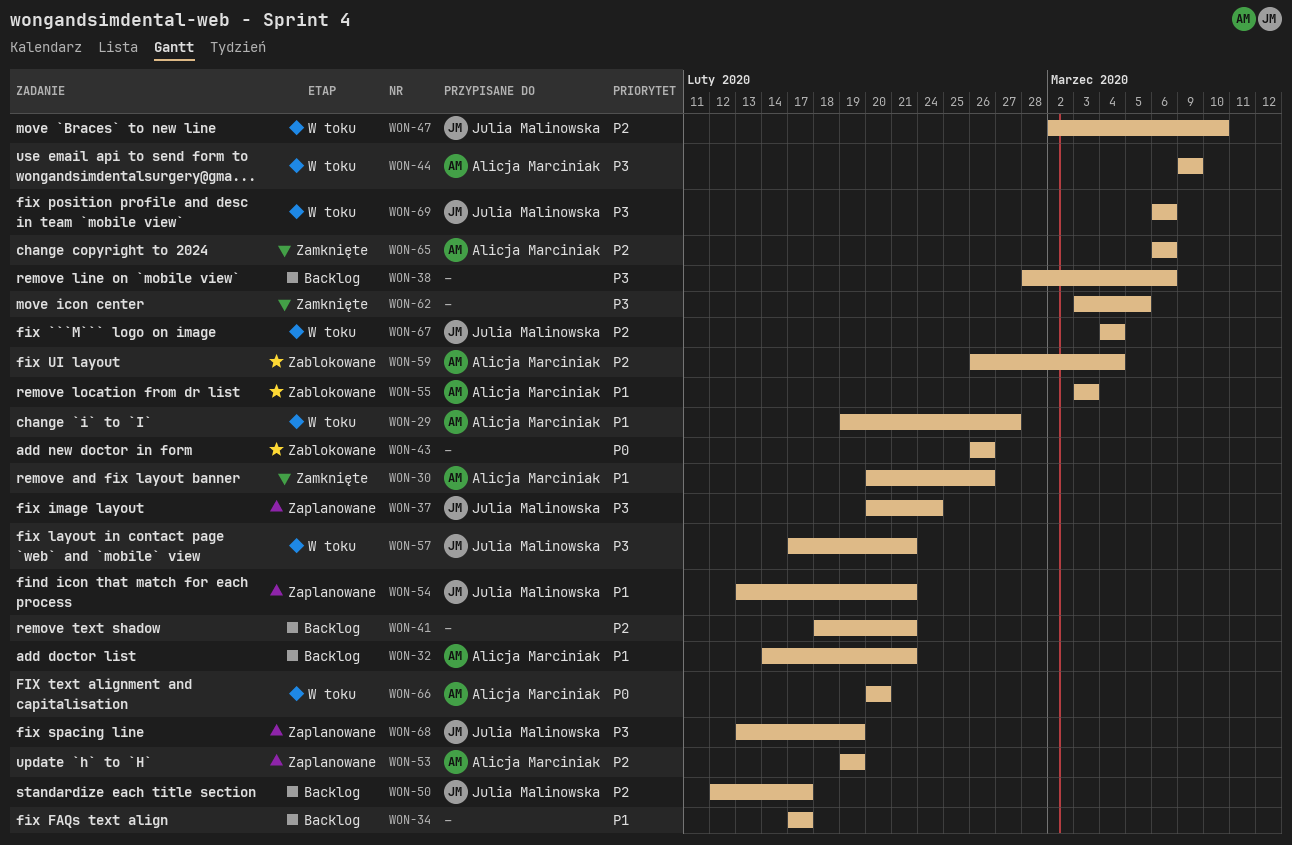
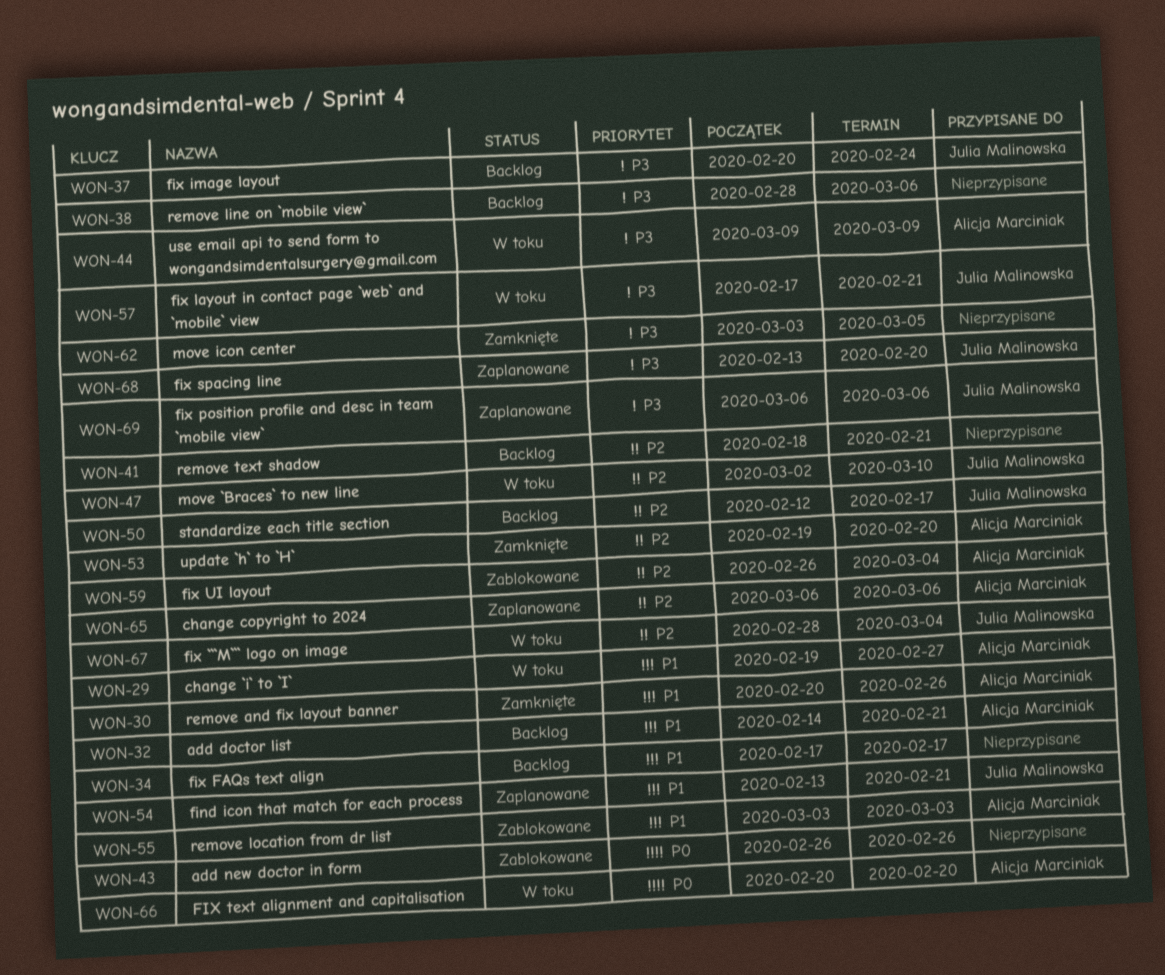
WON-37, status: Zaplanowane -> Backlog
WON-53, status: Zaplanowane -> Zamknięte
WON-53, due: Feb 19 -> Feb 20
WON-65, status: Zamknięte -> Zaplanowane
WON-67, start: Mar 4 -> Feb 28
WON-68, due: Feb 19 -> Feb 20
WON-69, status: W toku -> Zaplanowane

